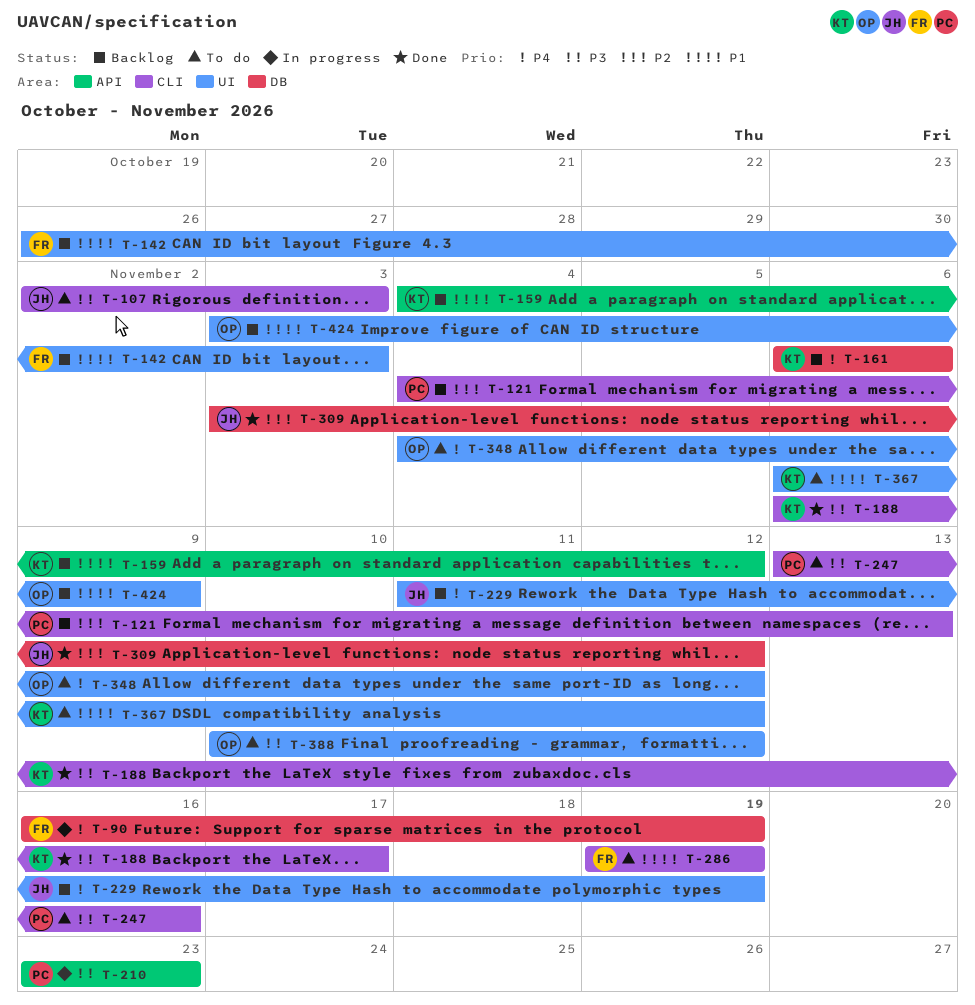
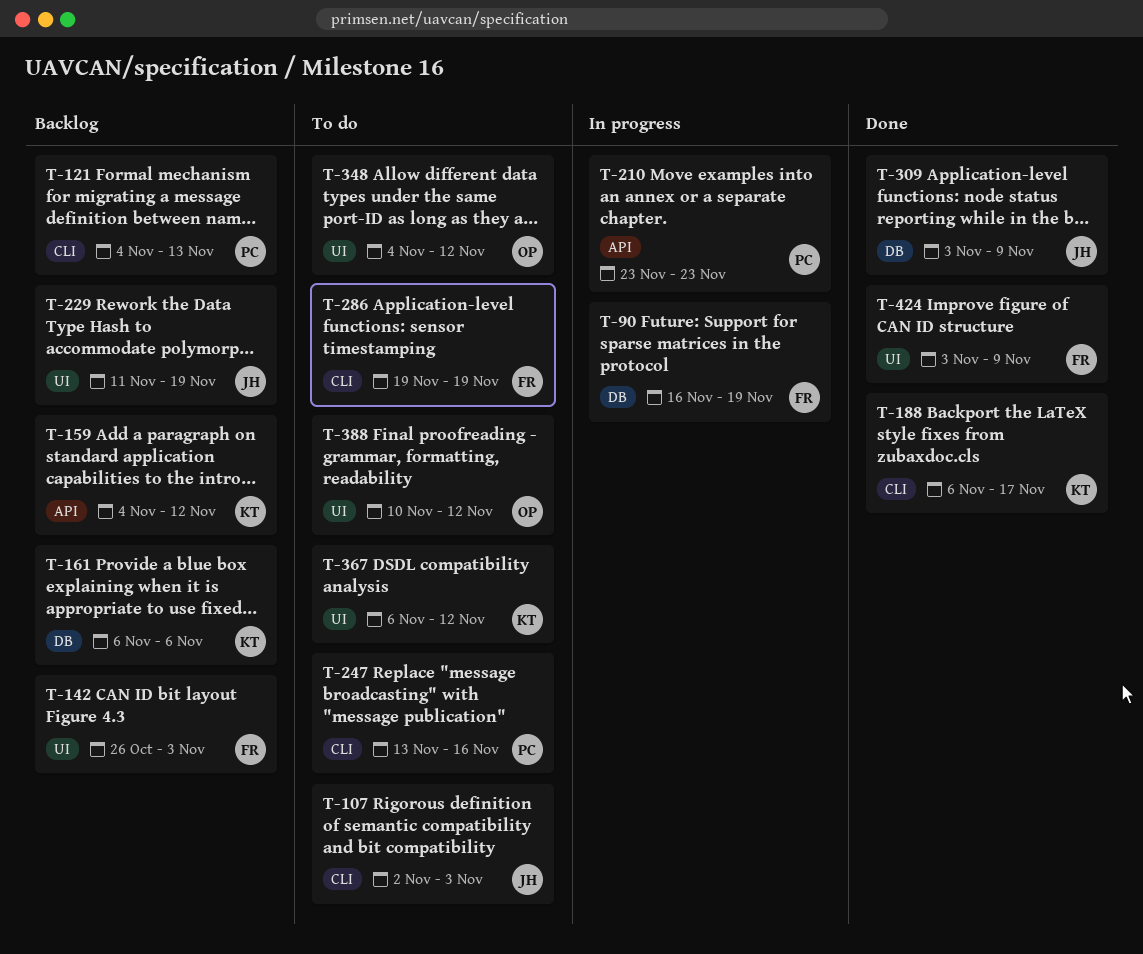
T-309, due: Nov 12 -> Nov 9
T-424, status: Backlog -> Done
T-424, owner: OP -> FR

